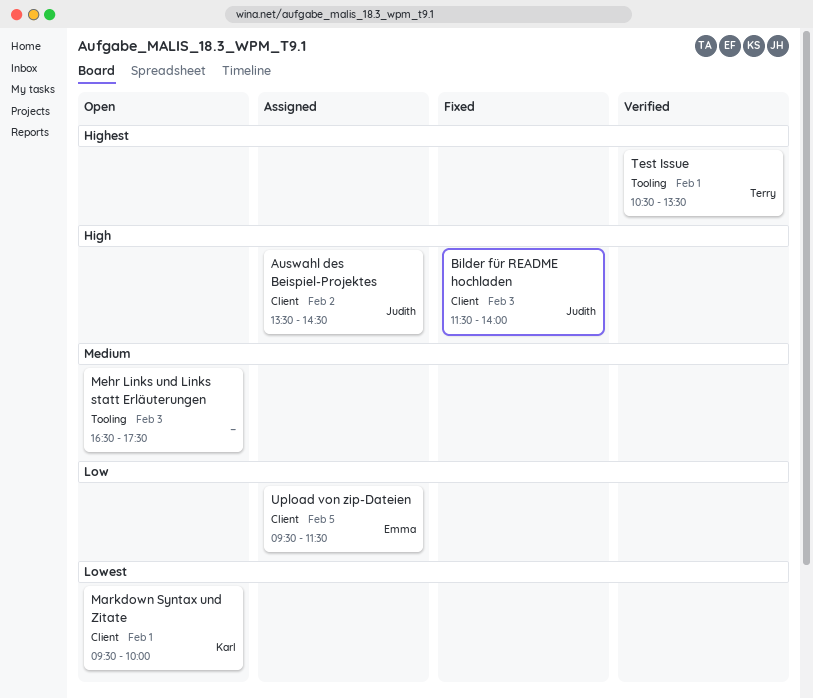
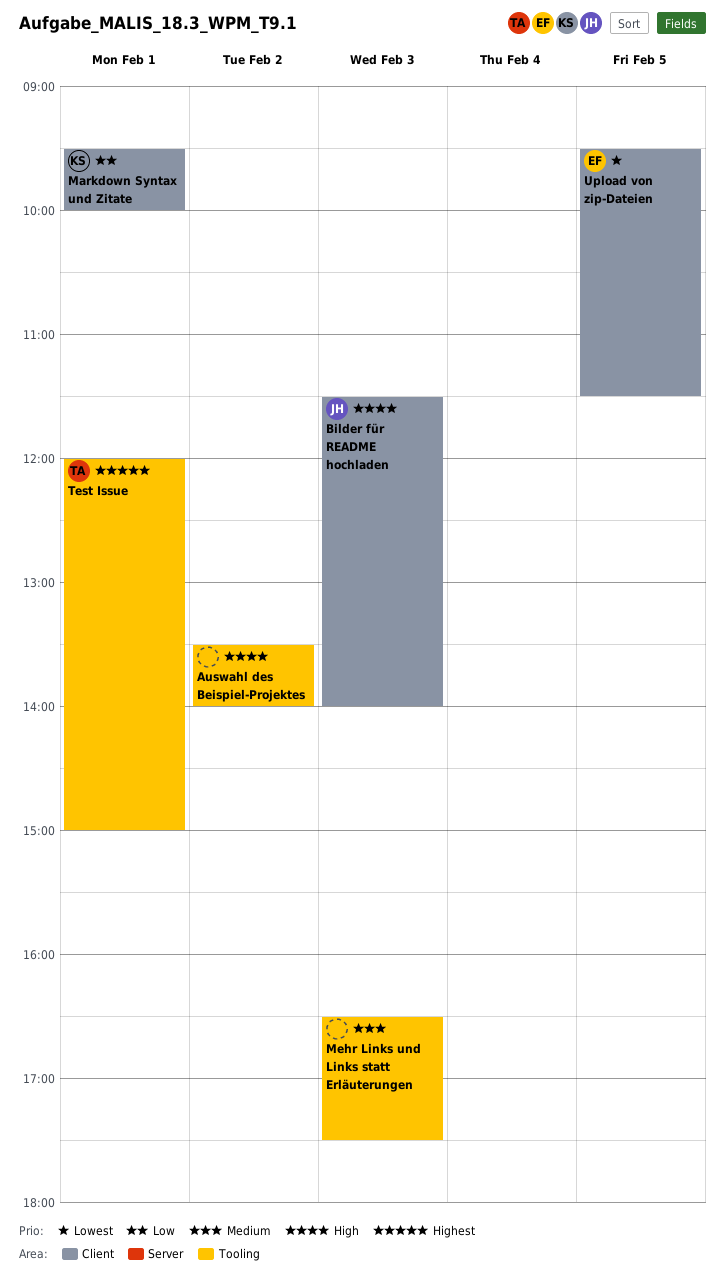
Auswahl des Beispiel-Projektes, owner: Judith -> none
Auswahl des Beispiel-Projektes, label: Client -> Tooling
Auswahl des Beispiel-Projektes, ends: 14:30 -> 14:00
Markdown Syntax und Zitate, priority: Lowest -> Low
Test Issue, begins: 10:30 -> 12:00
Test Issue, ends: 13:30 -> 15:00
Upload von zip-Dateien, priority: Low -> Lowest

